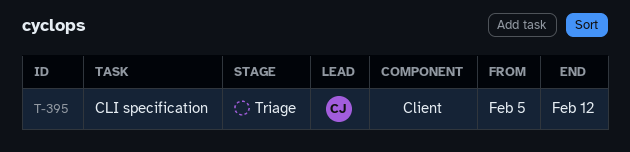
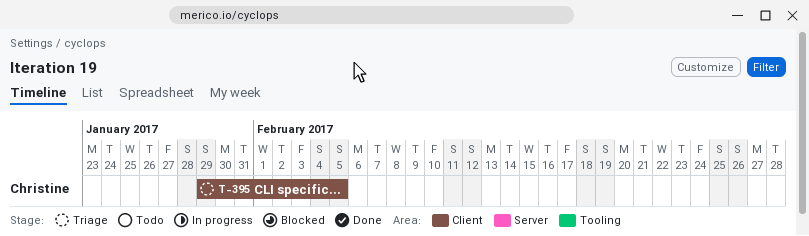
T-395, start: Feb 5 -> Jan 29
T-395, due: Feb 12 -> Feb 5

